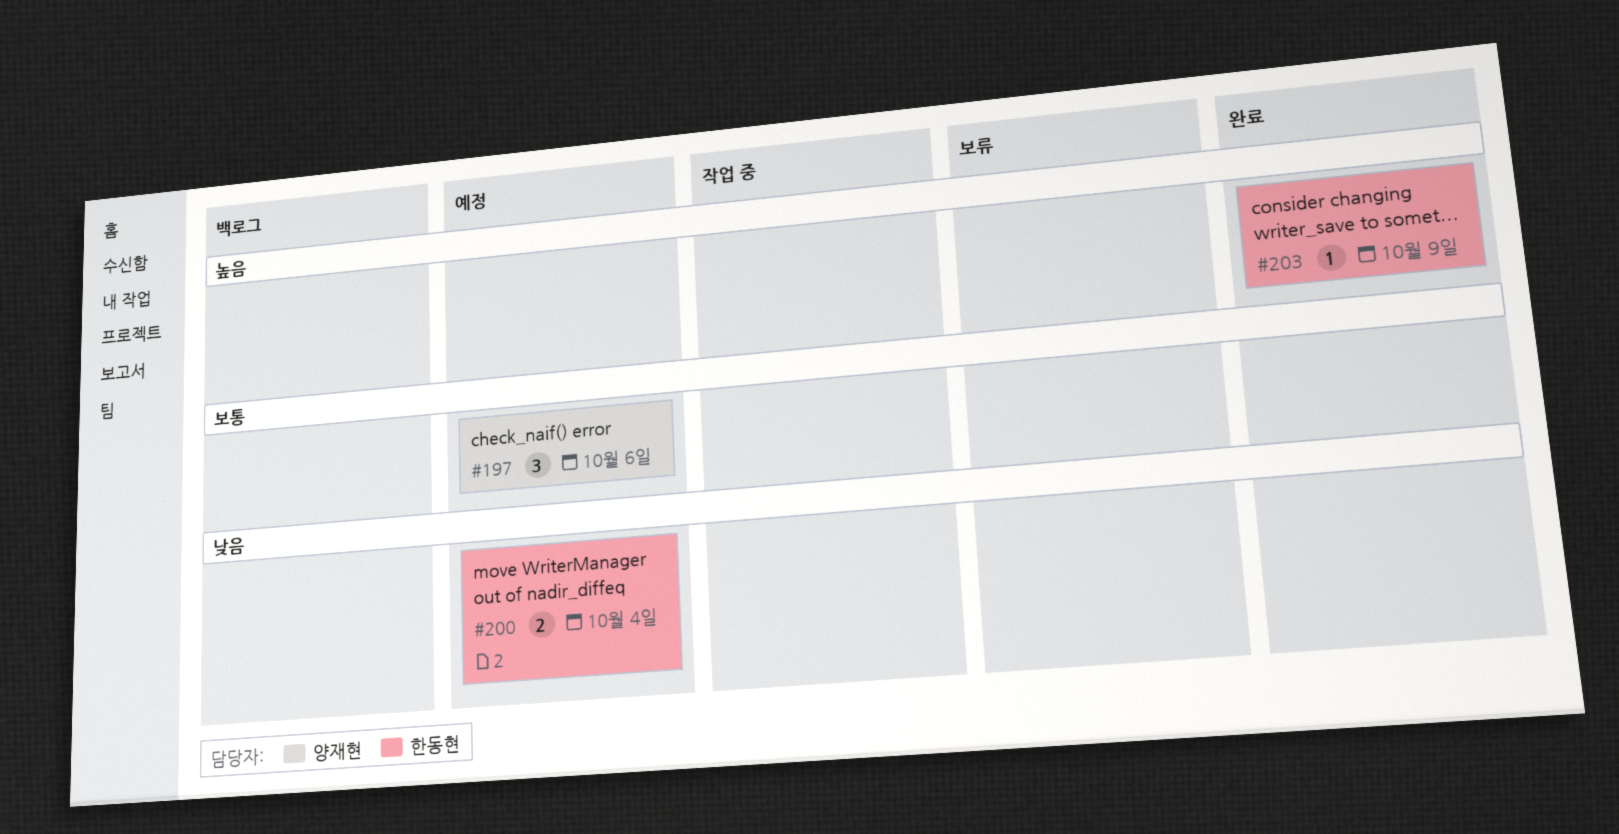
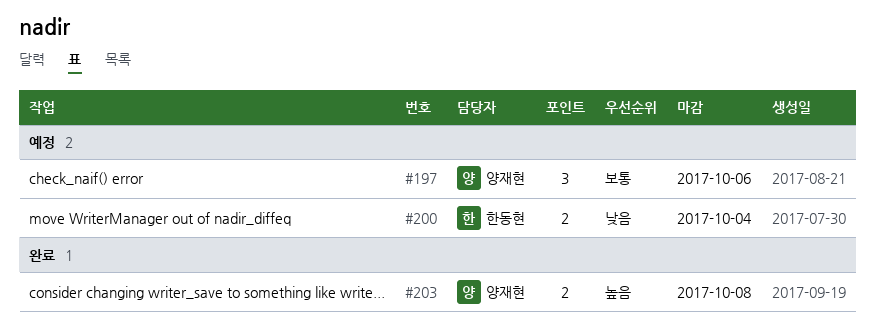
#203, owner: 한동현 -> 양재현
#203, estimate: 1 -> 2
#203, due: Oct 9 -> Oct 8

